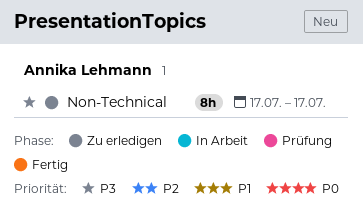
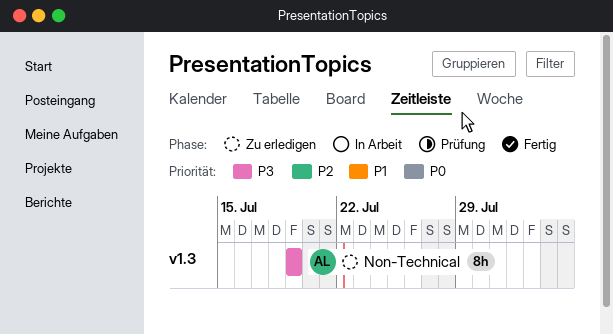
Non-Technical, start: Jul 17 -> Jul 19
Non-Technical, due: Jul 17 -> Jul 19

